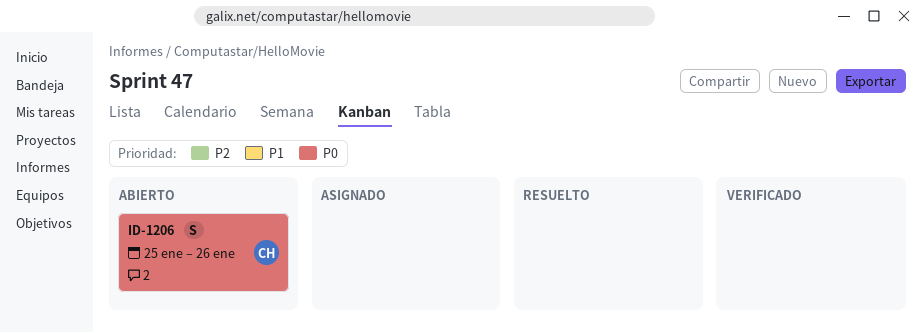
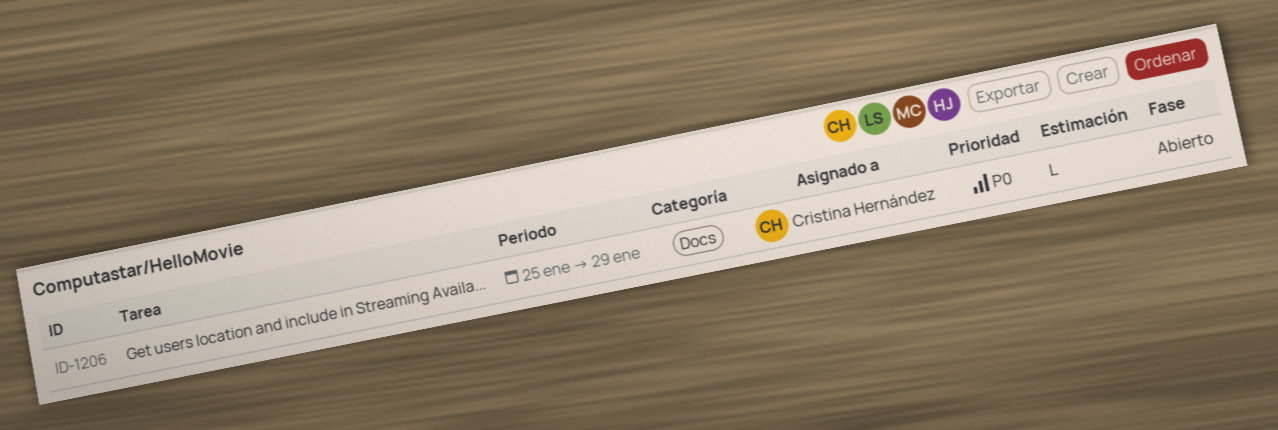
ID-1206, estimate: S -> L
ID-1206, due: Jan 26 -> Jan 29

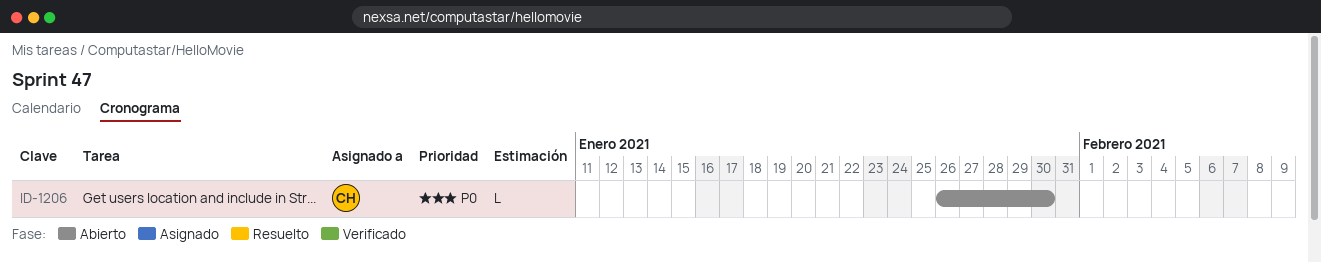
ID-1206, start: Jan 25 -> Jan 26
ID-1206, due: Jan 29 -> Jan 30

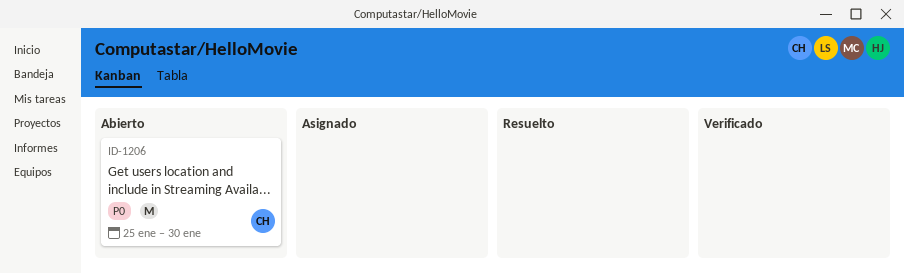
ID-1206, estimate: L -> M
ID-1206, start: Jan 26 -> Jan 25

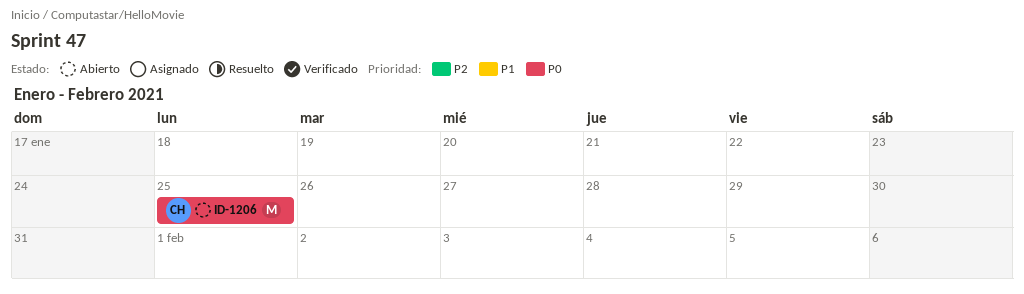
ID-1206, due: Jan 30 -> Jan 25

